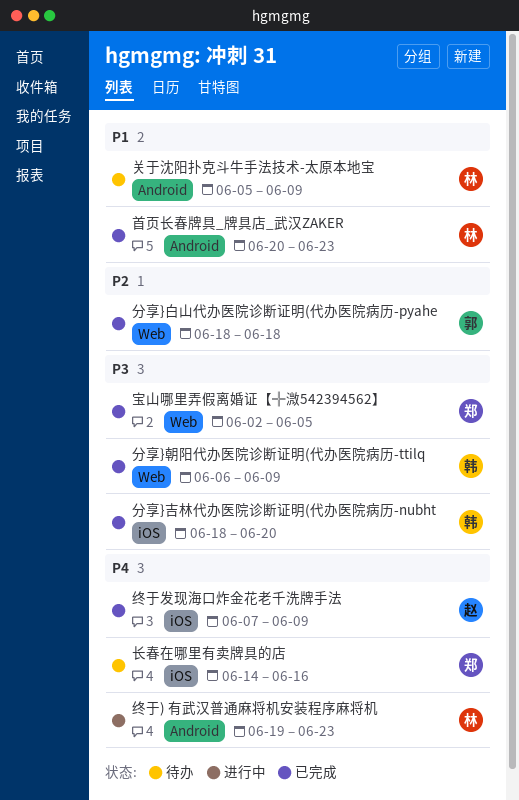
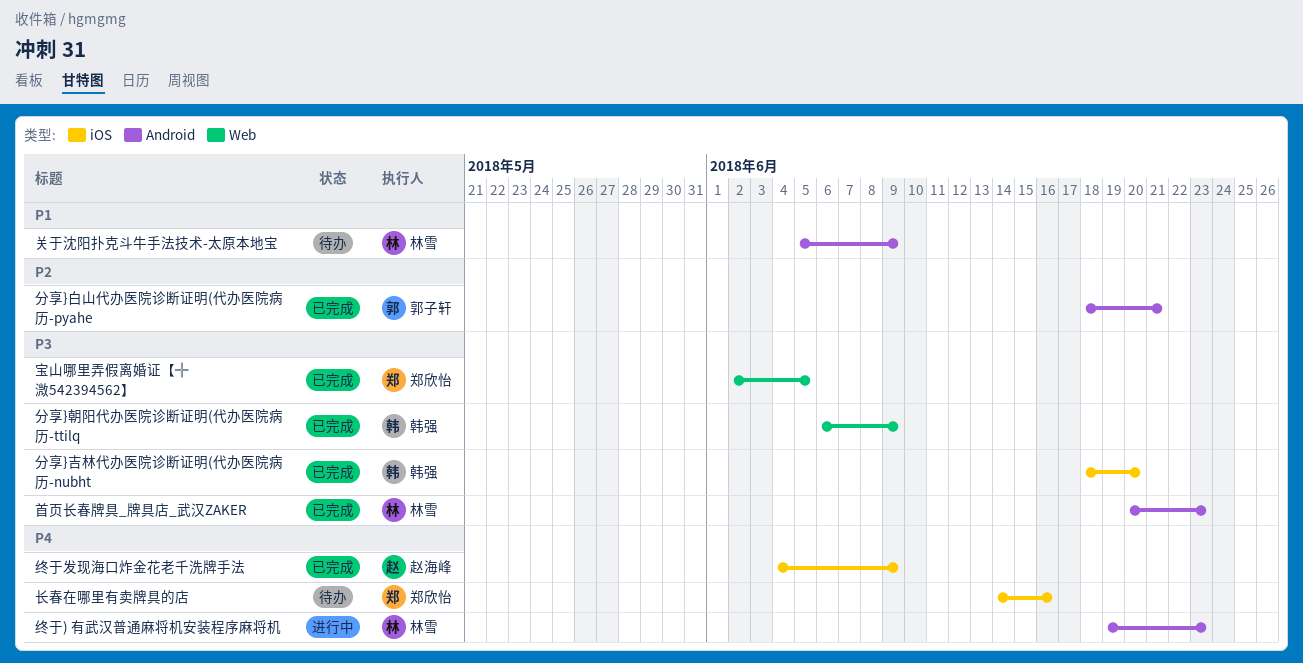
分享}白山代办医院诊断证明(代办医院病历-pyahe, label: Web -> Android
分享}白山代办医院诊断证明(代办医院病历-pyahe, due: Jun 18 -> Jun 21
终于发现海口炸金花老千洗牌手法, start: Jun 7 -> Jun 4
首页长春牌具_牌具店_武汉ZAKER, priority: P1 -> P3

